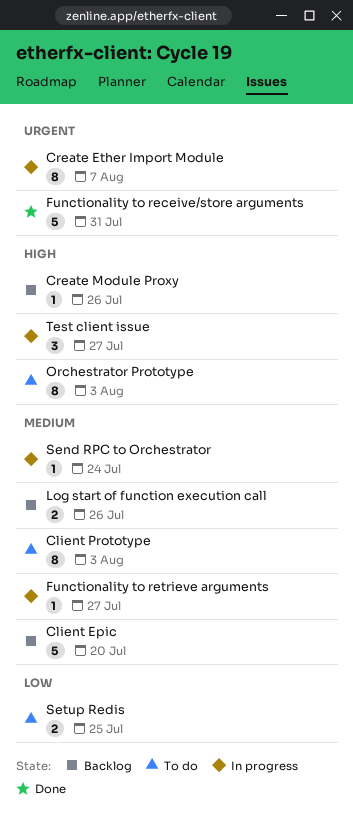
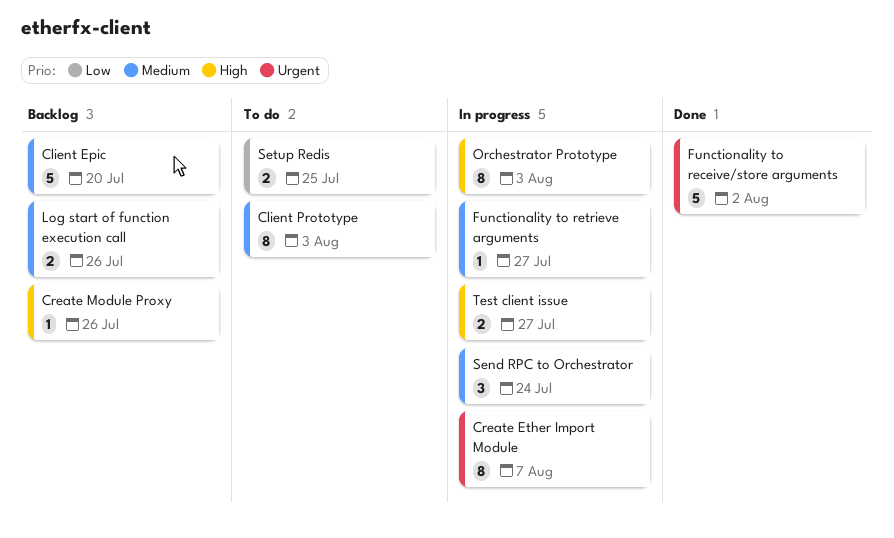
Functionality to receive/store arguments, due: Jul 31 -> Aug 2
Orchestrator Prototype, status: To do -> In progress
Send RPC to Orchestrator, estimate: 1 -> 3
Test client issue, estimate: 3 -> 2

